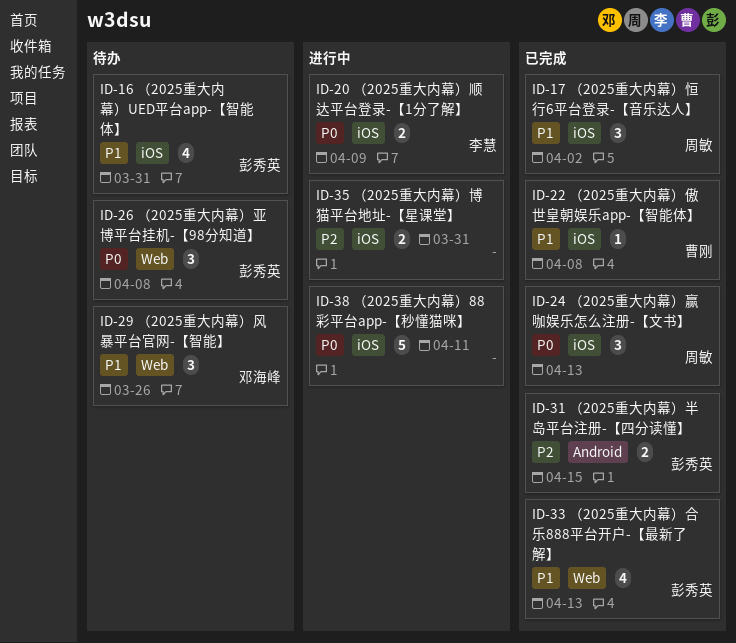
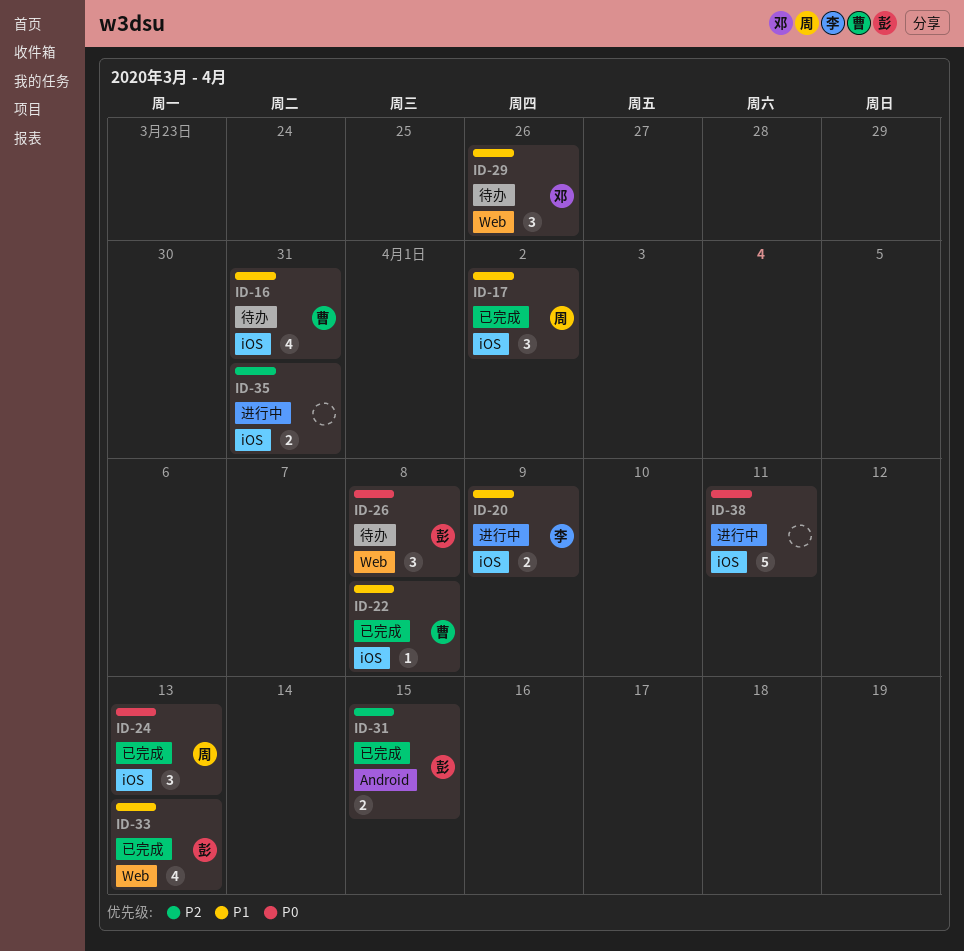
ID-16, owner: 彭秀英 -> 曹刚
ID-20, priority: P0 -> P1

